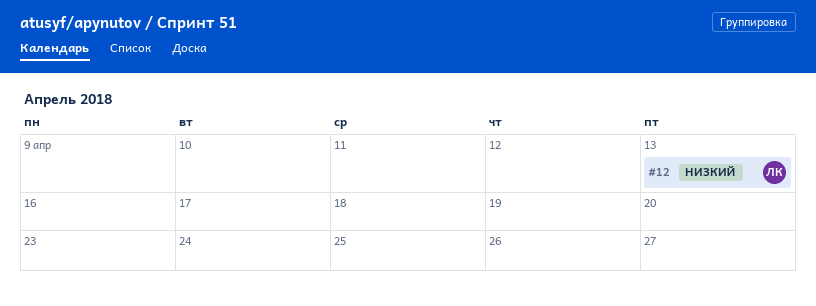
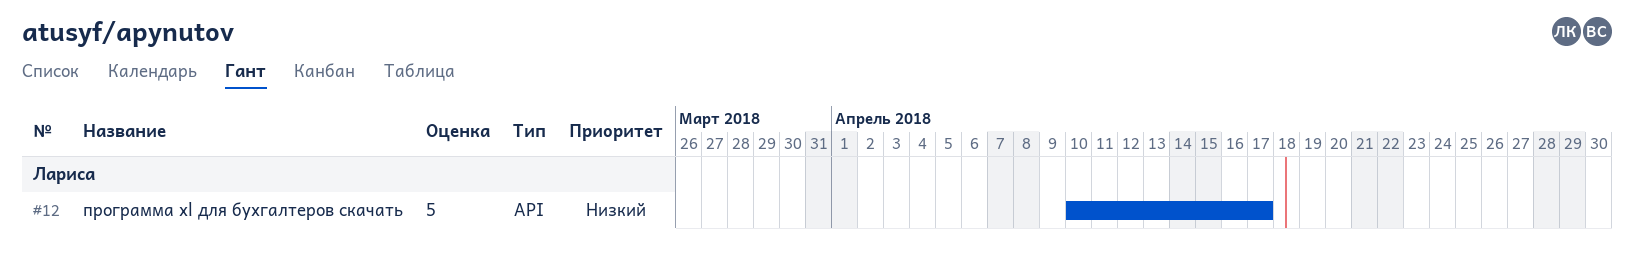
#12, due: Apr 13 -> Apr 17

